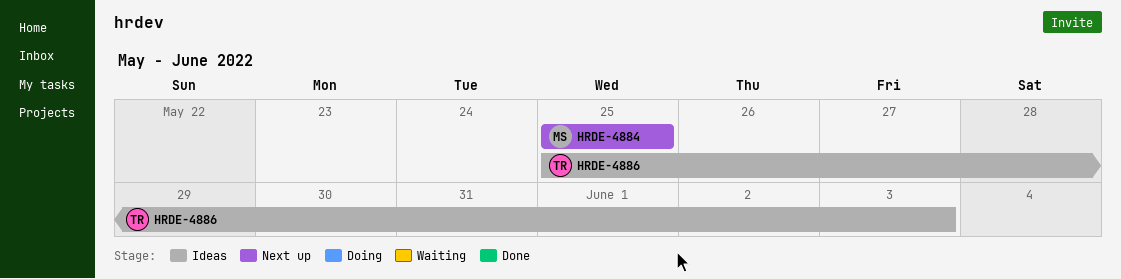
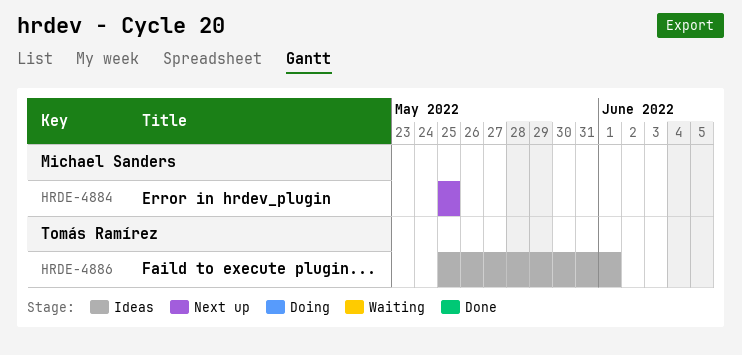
HRDE-4886, due: Jun 3 -> Jun 1

